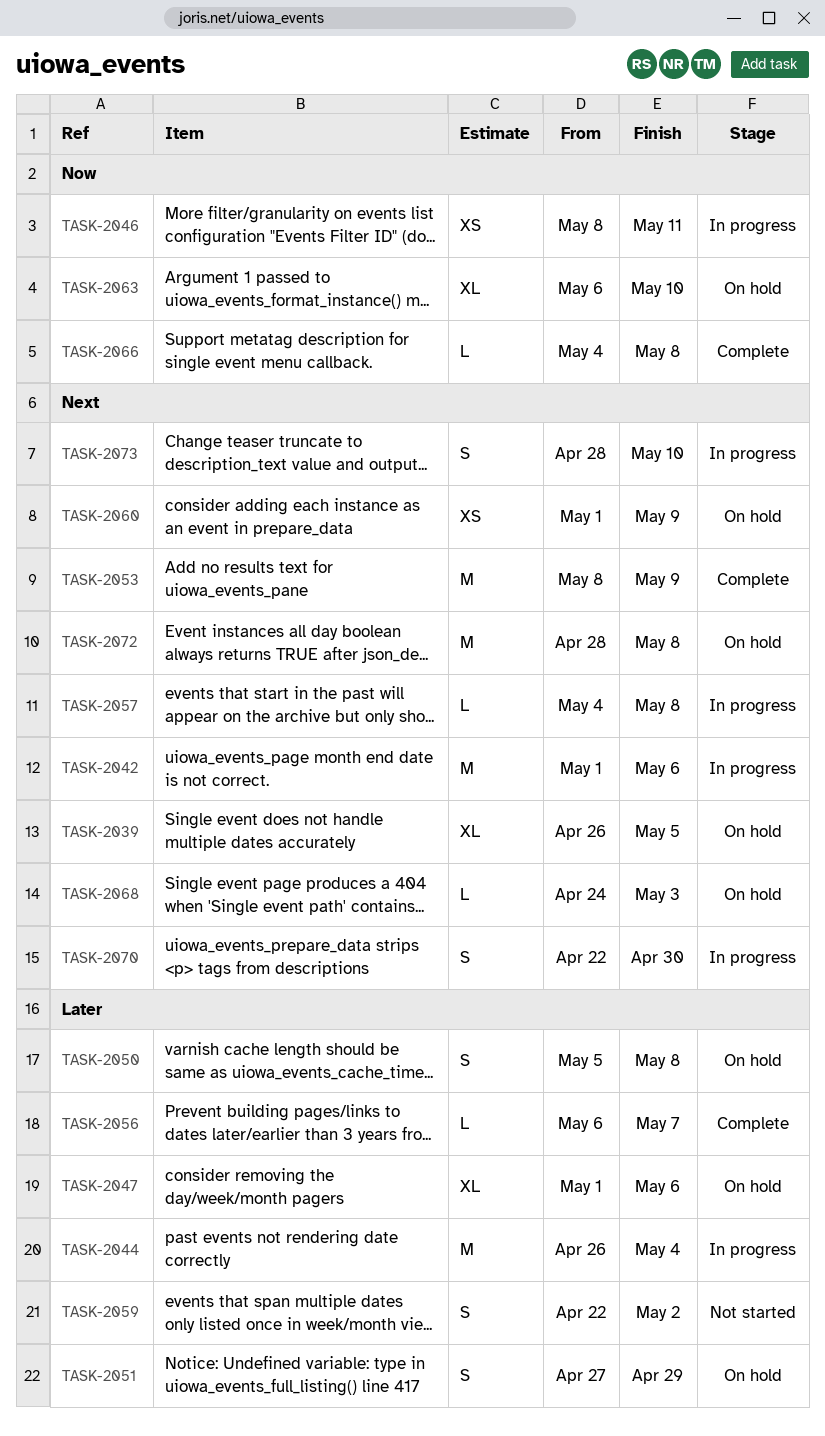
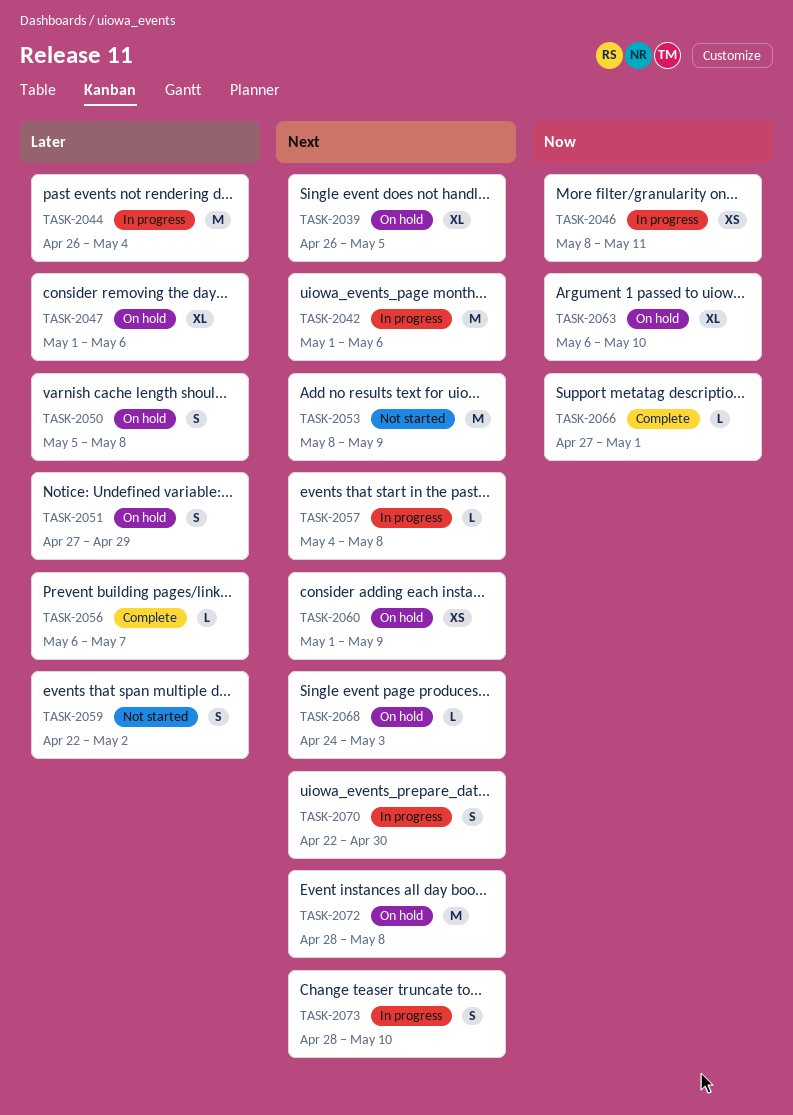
TASK-2053, status: Complete -> Not started
TASK-2066, start: May 4 -> Apr 27
TASK-2066, due: May 8 -> May 1

